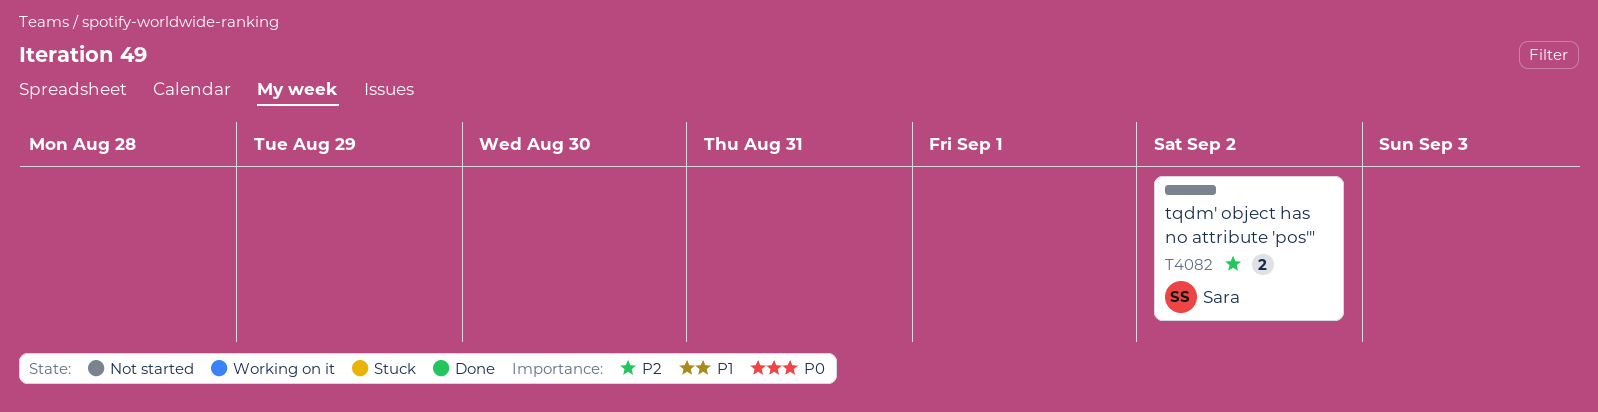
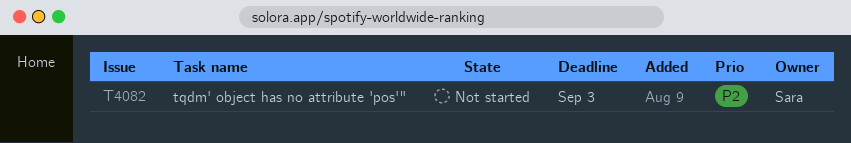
T4082, due: Sep 2 -> Sep 3

